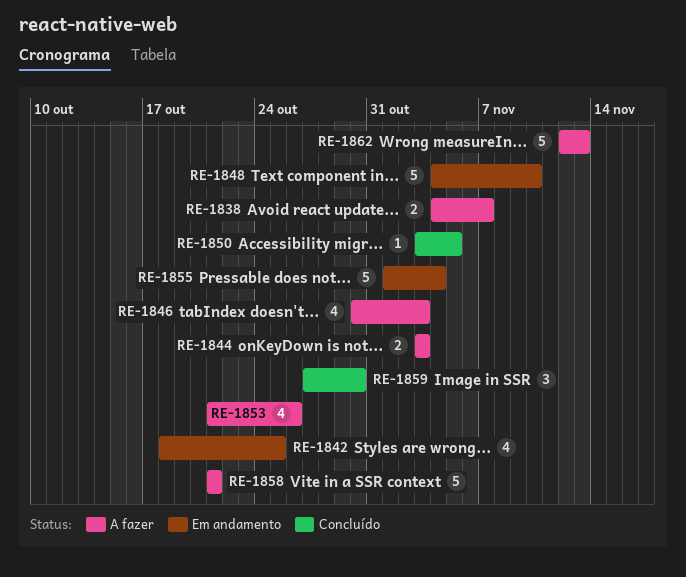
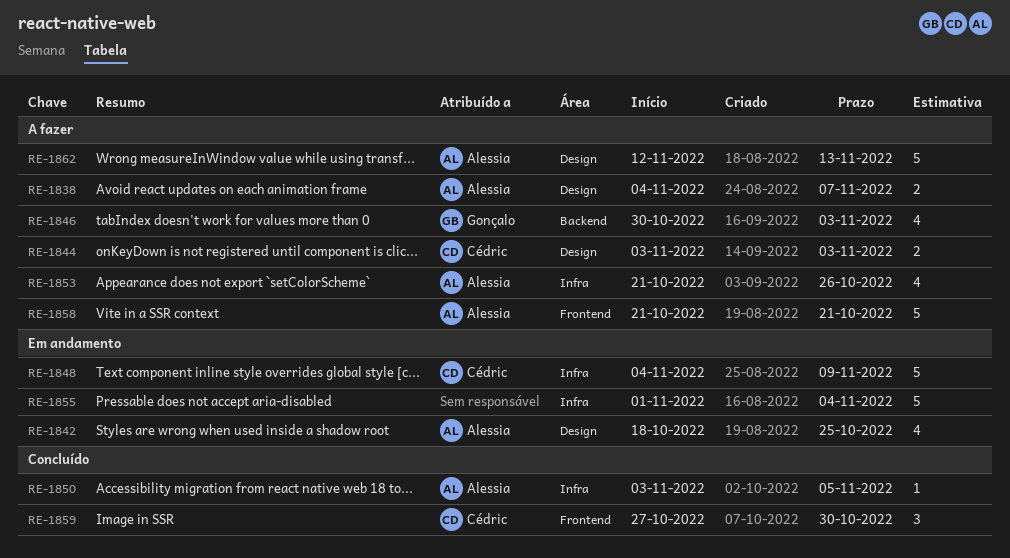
RE-1848, due: Nov 10 -> Nov 9

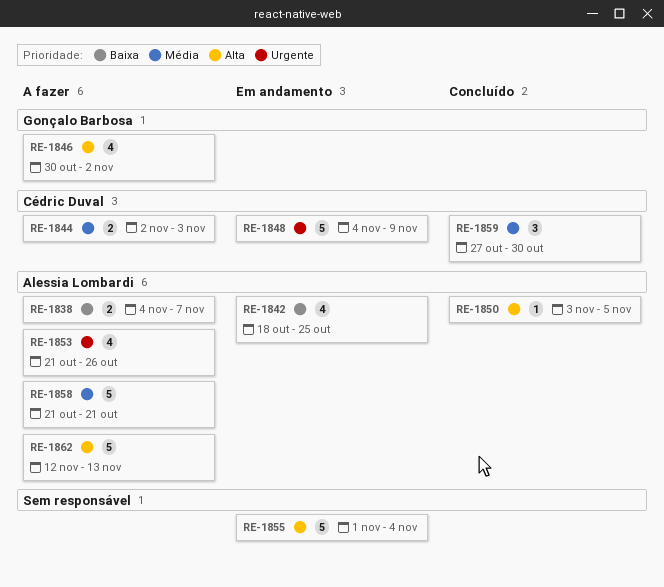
RE-1844, start: Nov 3 -> Nov 2
RE-1846, due: Nov 3 -> Nov 2

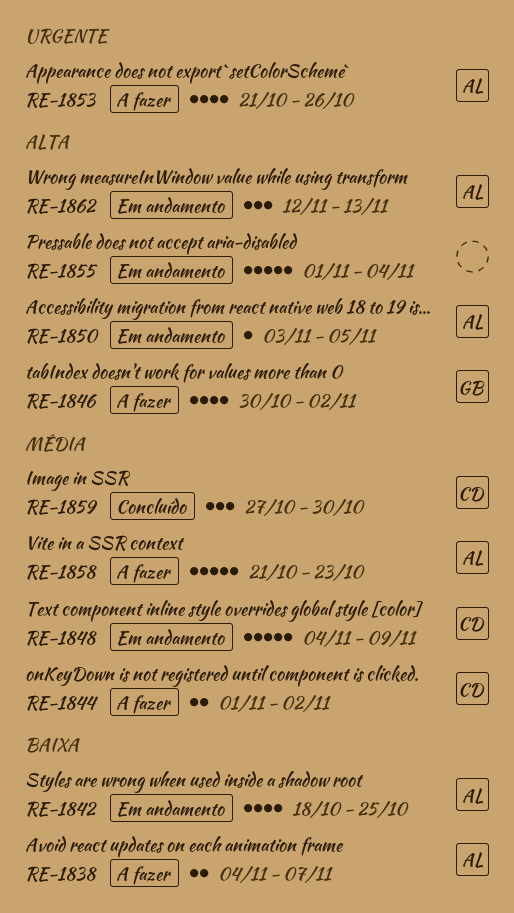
RE-1844, start: Nov 2 -> Nov 1
RE-1844, due: Nov 3 -> Nov 2
RE-1848, priority: Urgente -> Média
RE-1850, status: Concluído -> Em andamento
RE-1858, due: Oct 21 -> Oct 23
RE-1862, status: A fazer -> Em andamento
RE-1862, estimate: 5 -> 3

